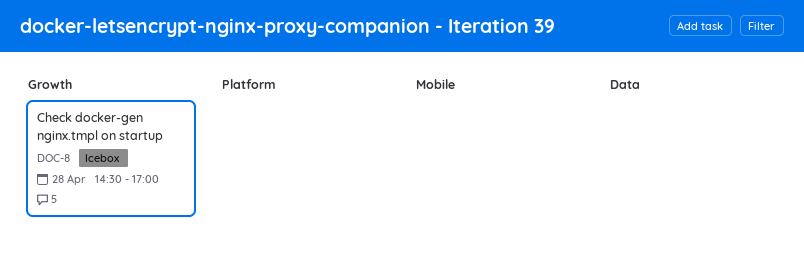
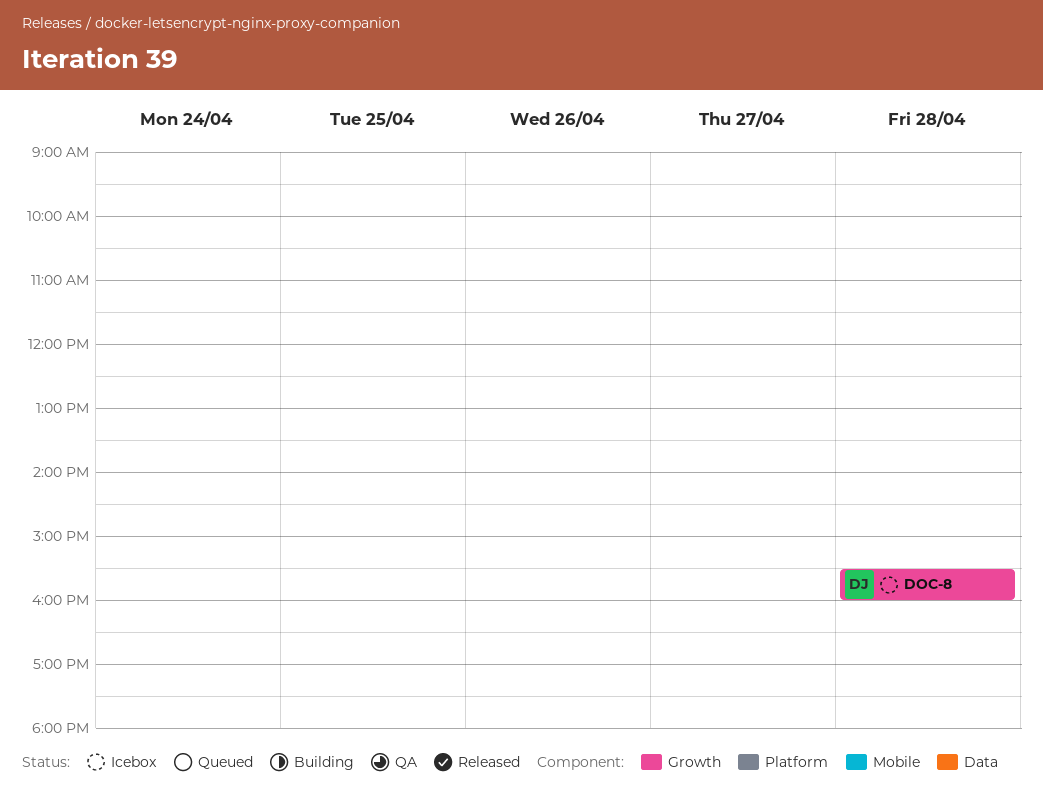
DOC-8, begins: 14:30 -> 15:30
DOC-8, ends: 17:00 -> 16:00

